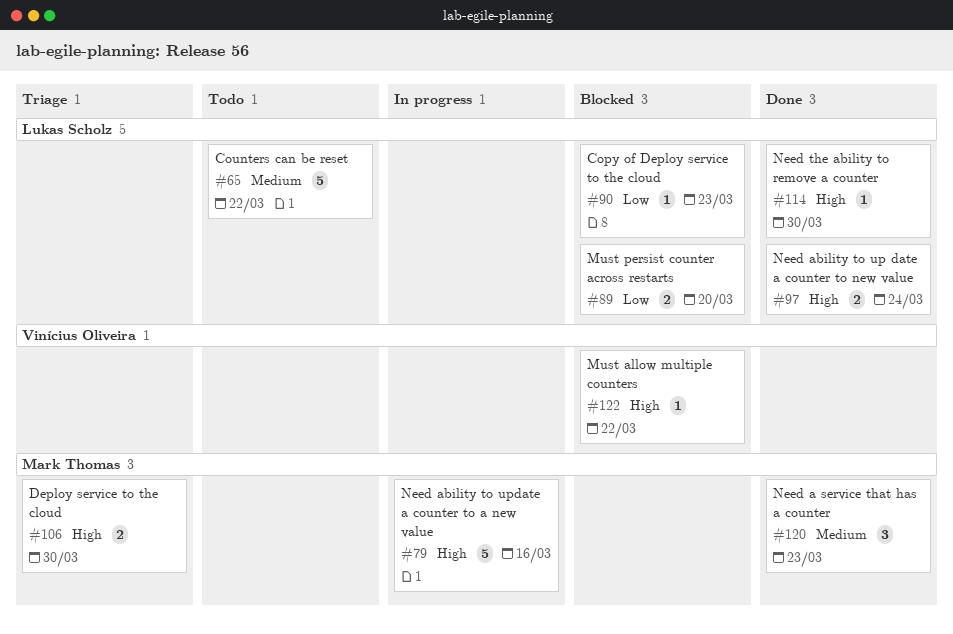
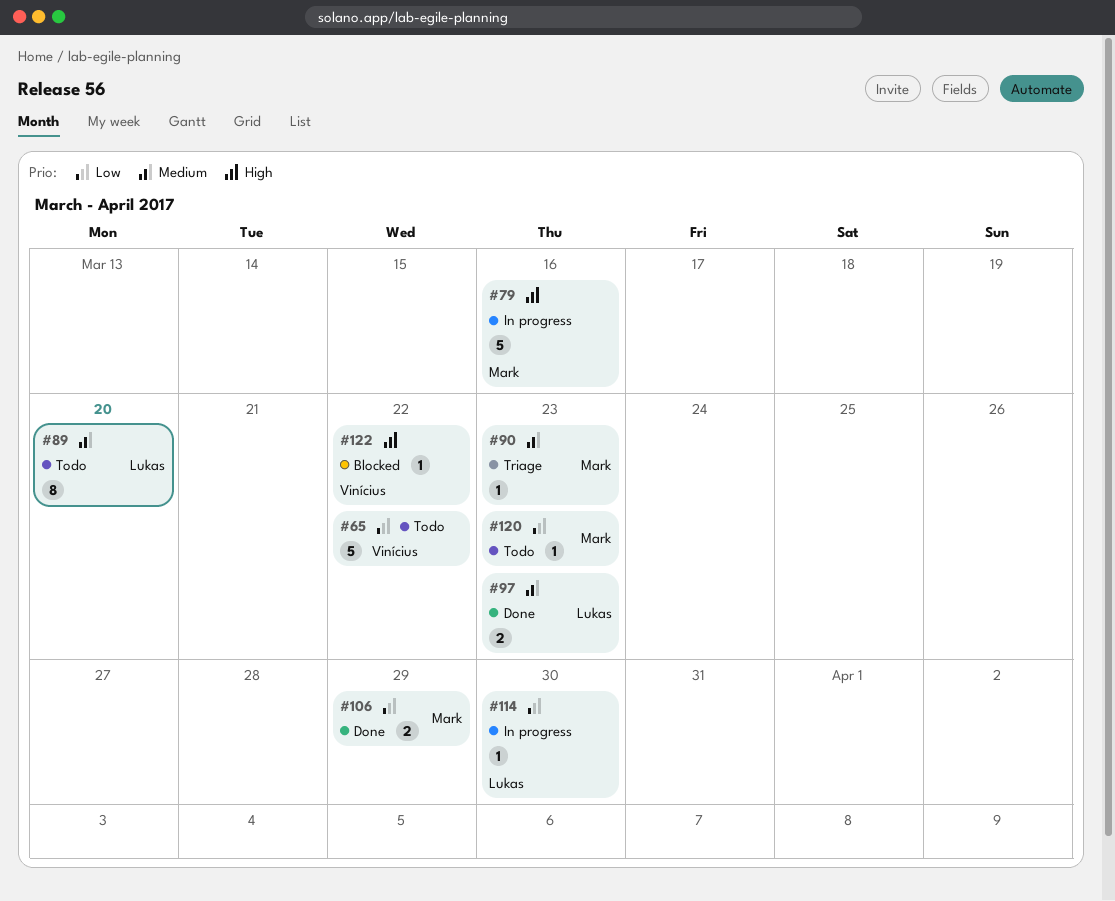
#65, owner: Lukas Scholz -> Vinícius Oliveira
#65, priority: Medium -> Low
#89, status: Blocked -> Todo
#89, priority: Low -> Medium
#89, estimate: 2 -> 8
#90, status: Blocked -> Triage
#90, owner: Lukas Scholz -> Mark Thomas
#90, priority: Low -> Medium
#97, priority: High -> Medium
#97, due: Mar 24 -> Mar 23
#106, status: Triage -> Done
#106, priority: High -> Low
#106, due: Mar 30 -> Mar 29
#114, status: Done -> In progress
#114, priority: High -> Low
#120, status: Done -> Todo
#120, priority: Medium -> Low
#120, estimate: 3 -> 1

